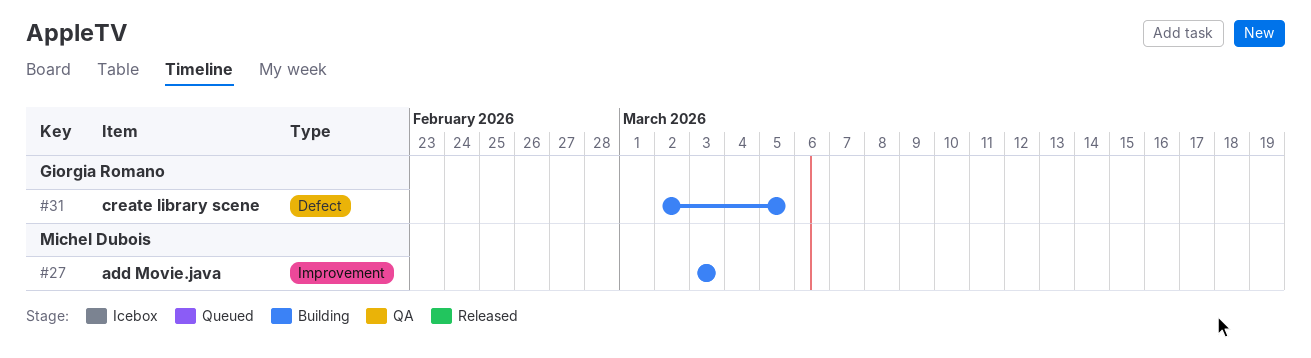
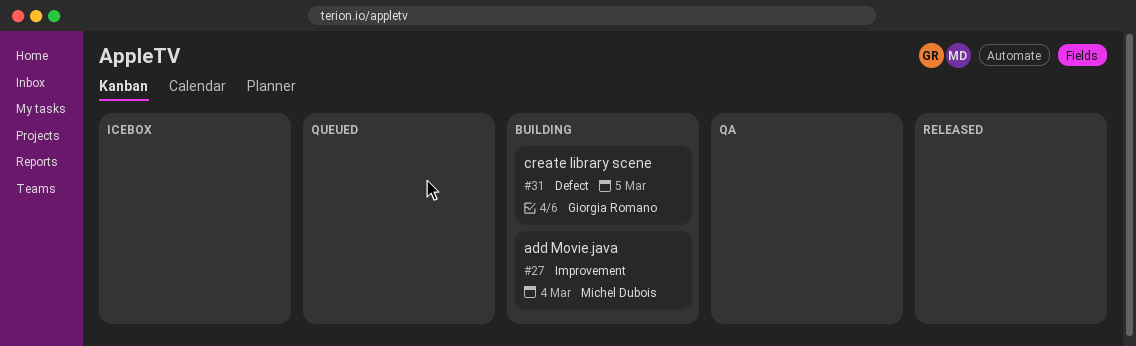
#27, due: Mar 3 -> Mar 4

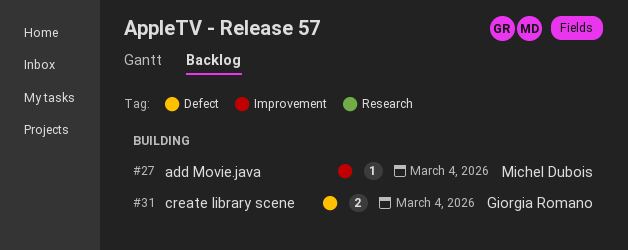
#31, due: Mar 5 -> Mar 4

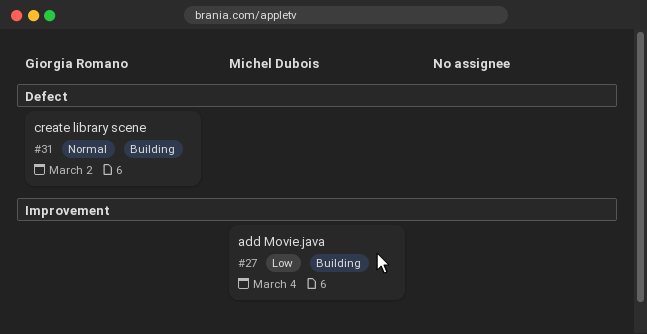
#31, due: Mar 4 -> Mar 2

